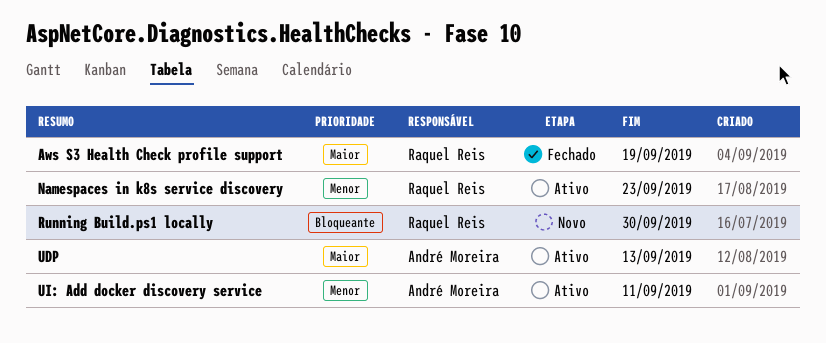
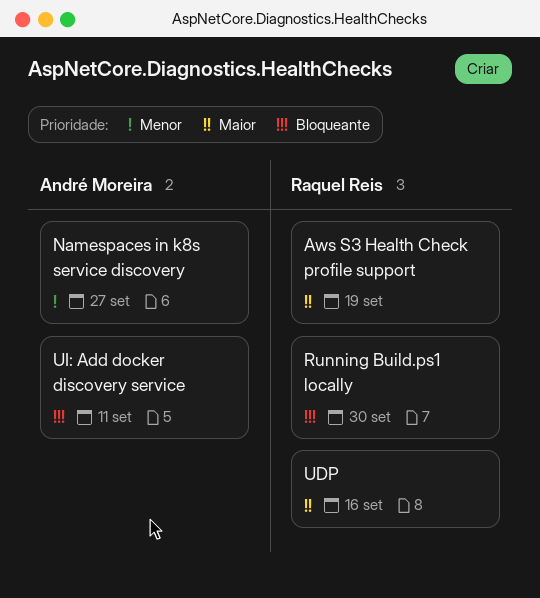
Namespaces in k8s service discovery, owner: Raquel Reis -> André Moreira
Namespaces in k8s service discovery, due: Sep 23 -> Sep 27
UDP, owner: André Moreira -> Raquel Reis
UDP, due: Sep 13 -> Sep 16
UI: Add docker discovery service, priority: Menor -> Bloqueante

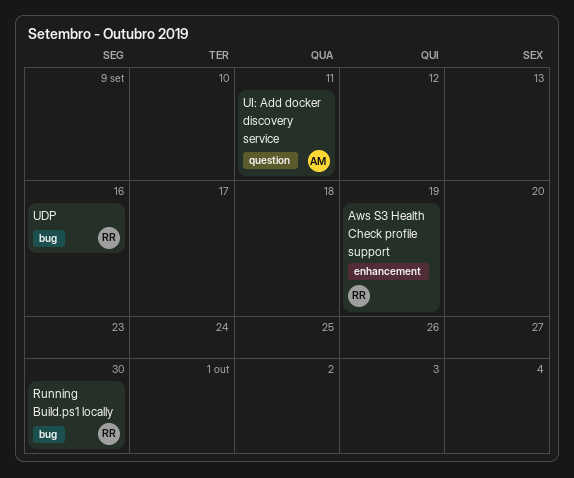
Namespaces in k8s service discovery: present -> none

